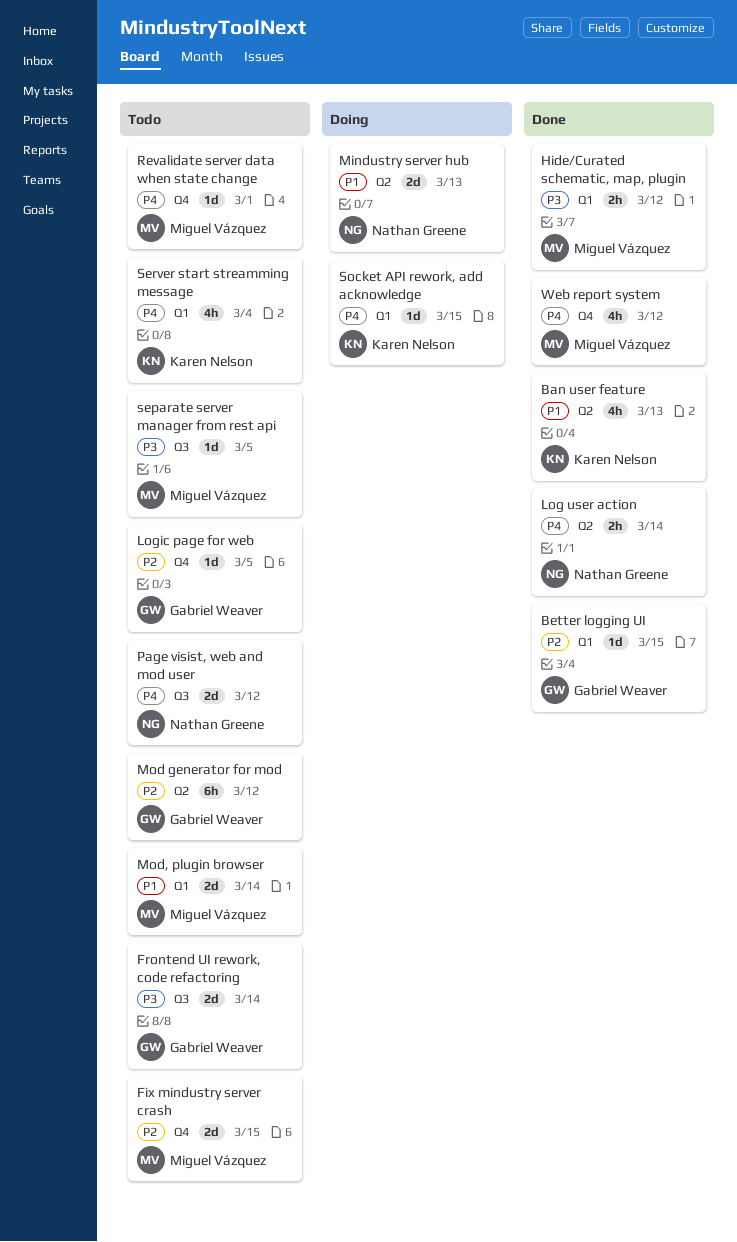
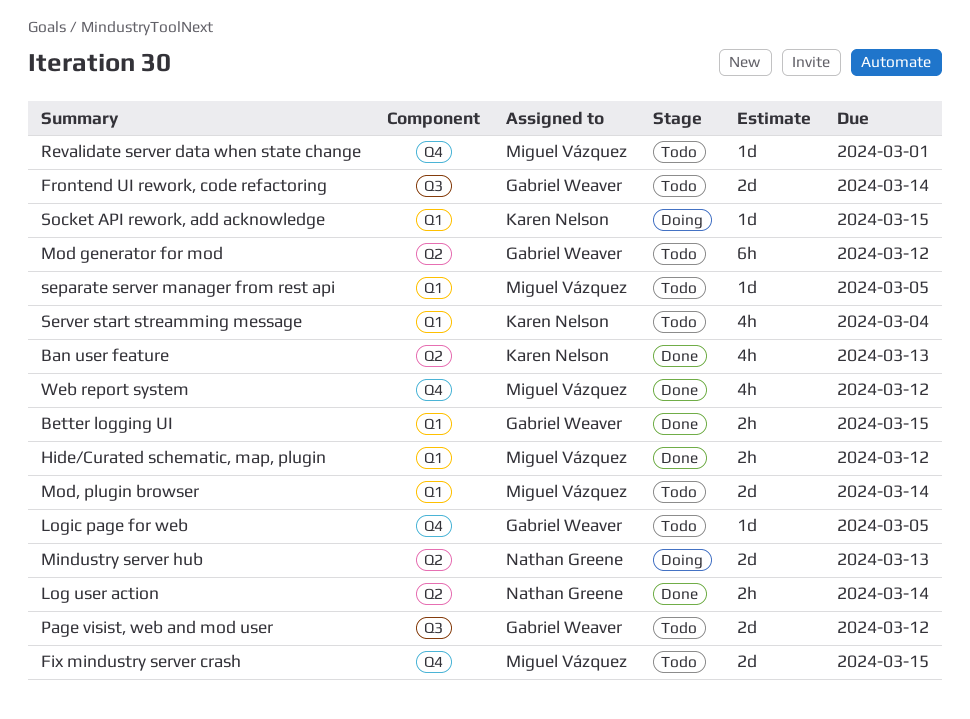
Better logging UI, estimate: 1d -> 2h
Page visist, web and mod user, owner: Nathan Greene -> Gabriel Weaver
separate server manager from rest api, label: Q3 -> Q1

